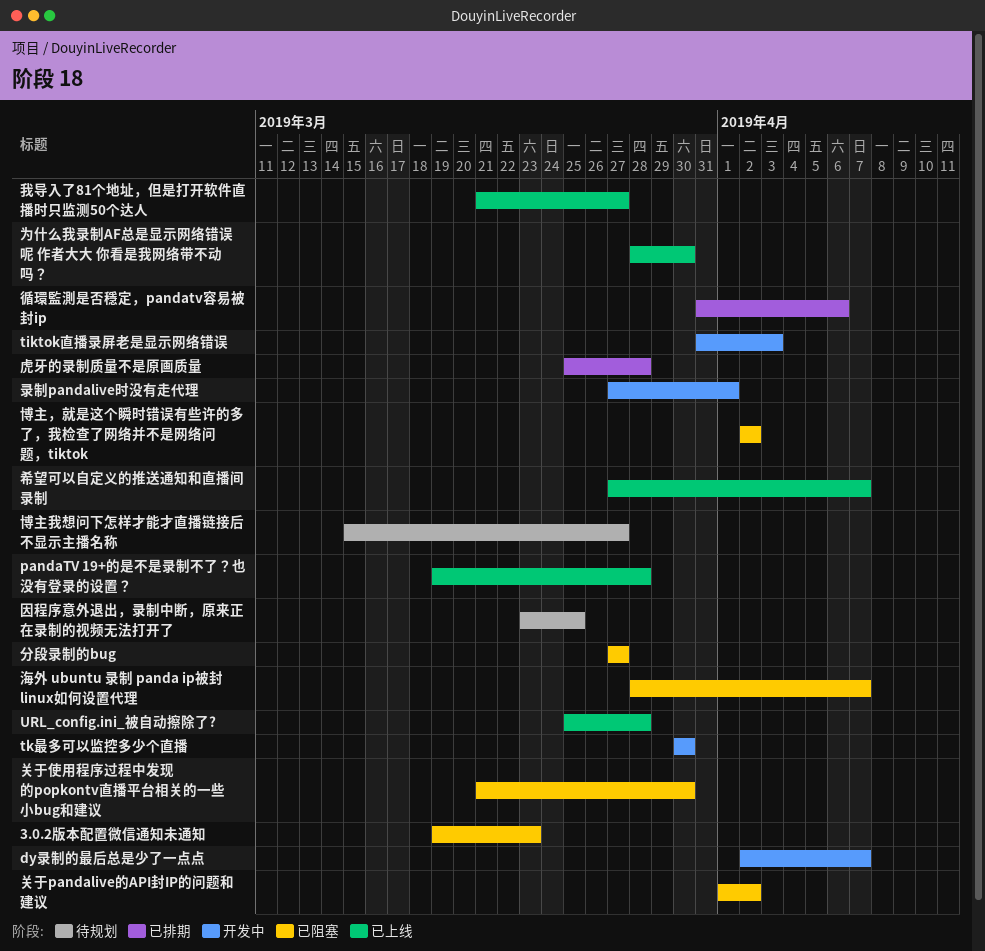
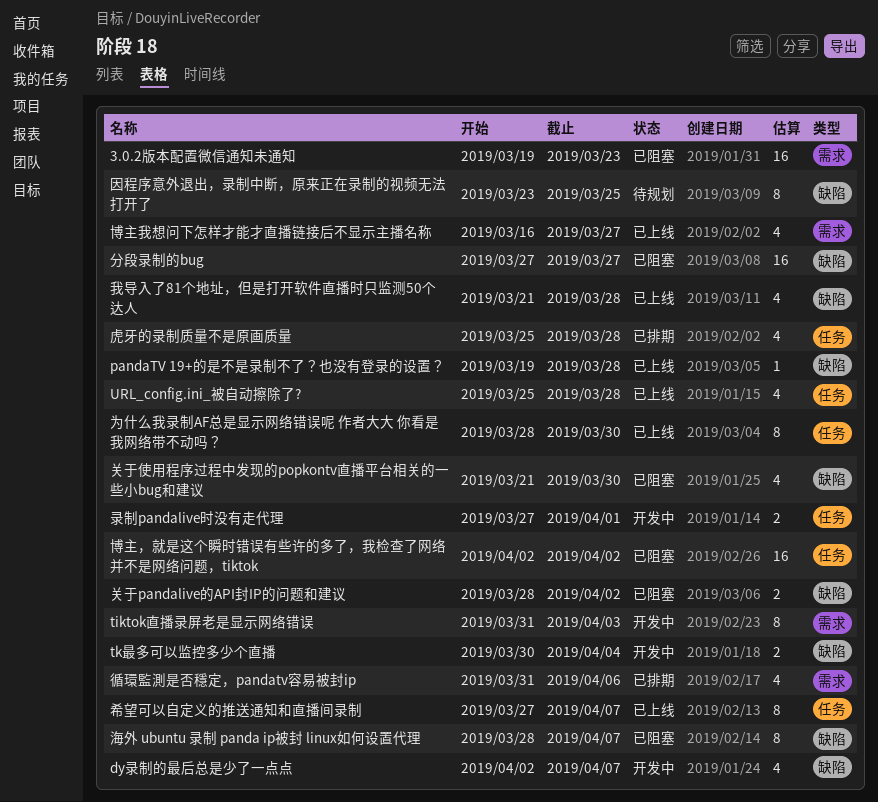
tk最多可以监控多少个直播, due: Mar 30 -> Apr 4
关于pandalive的API封IP的问题和建议, start: Apr 1 -> Mar 28
博主我想问下怎样才能才直播链接后不显示主播名称, status: 待规划 -> 已上线
博主我想问下怎样才能才直播链接后不显示主播名称, start: Mar 15 -> Mar 16
我导入了81个地址，但是打开软件直播时只监测50个达人, due: Mar 27 -> Mar 28

